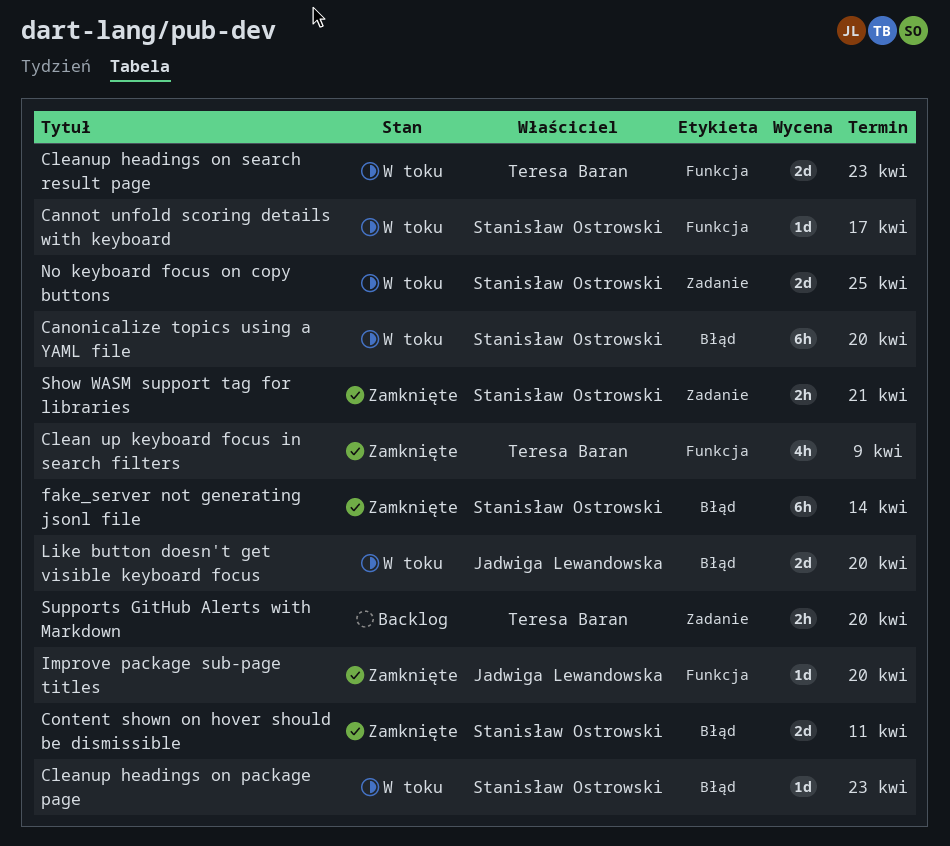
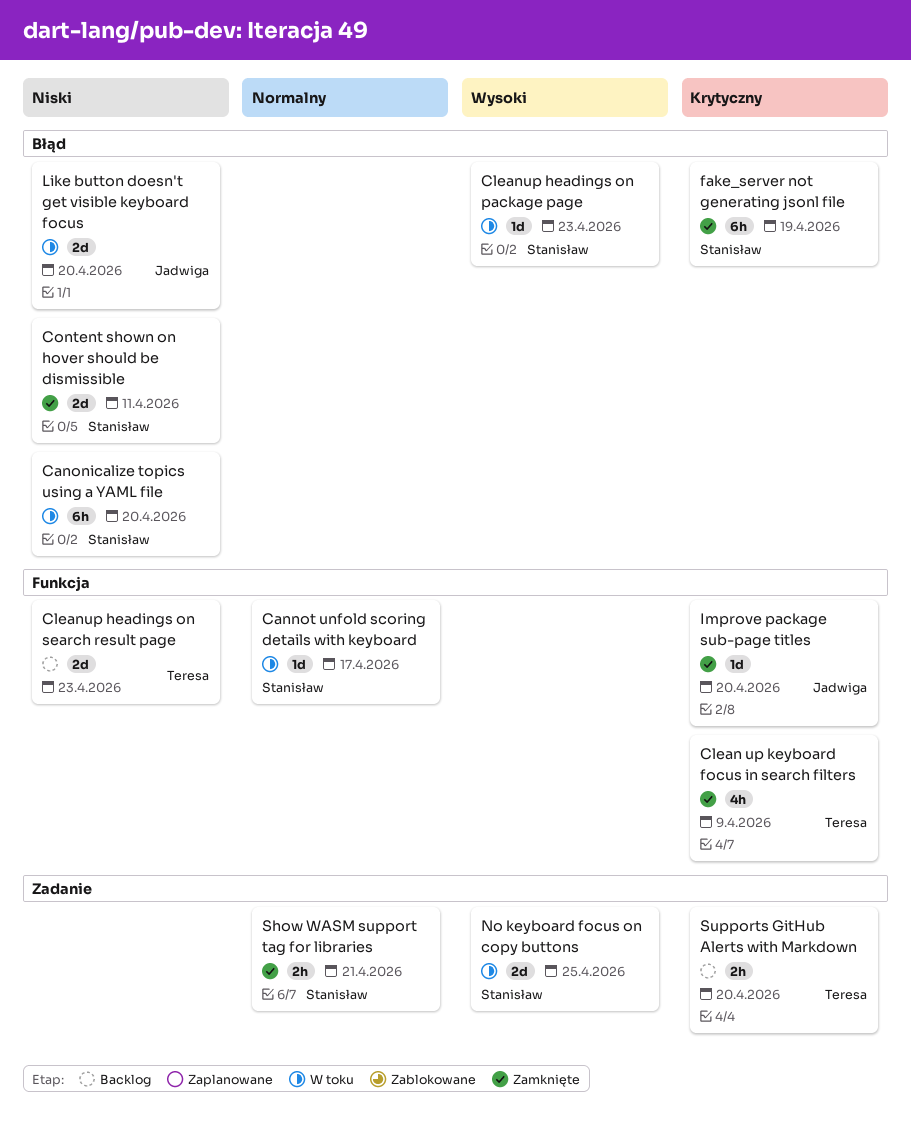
Cleanup headings on search result page, status: W toku -> Backlog
fake_server not generating jsonl file, due: Apr 14 -> Apr 19

